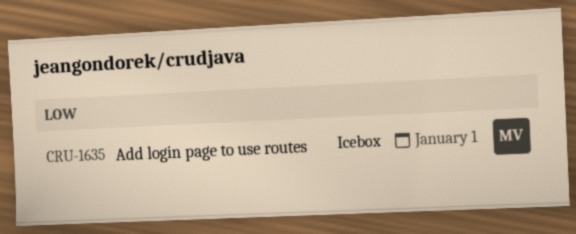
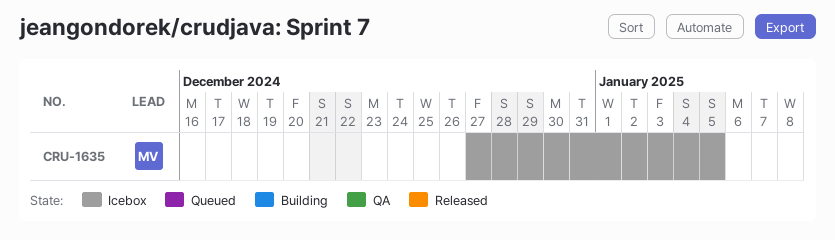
CRU-1635, due: Jan 1 -> Jan 5

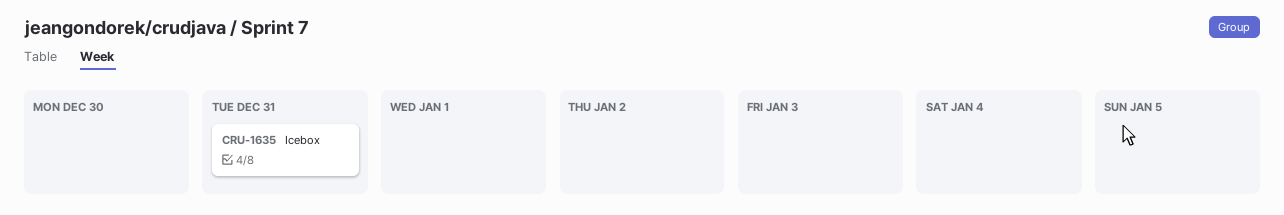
CRU-1635, due: Jan 5 -> Dec 31

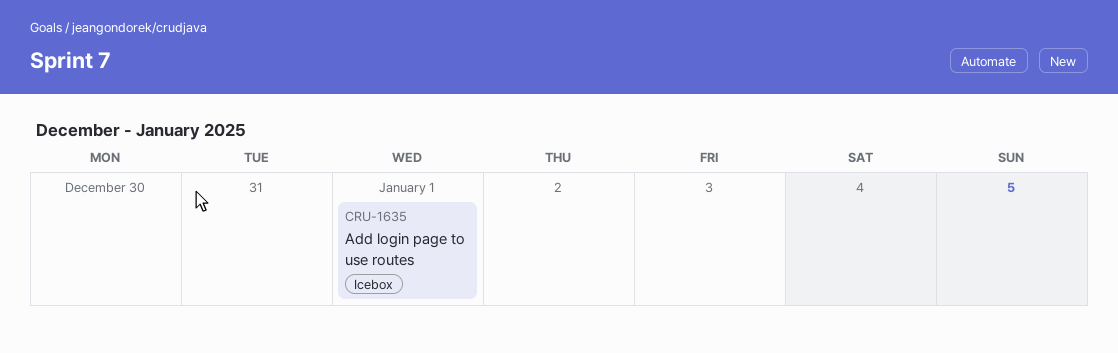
CRU-1635, due: Dec 31 -> Jan 1

